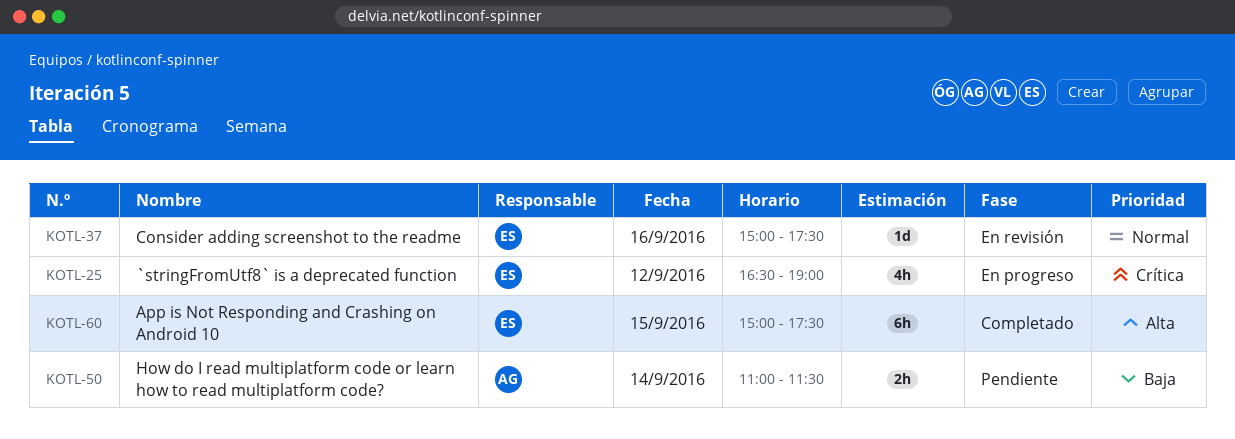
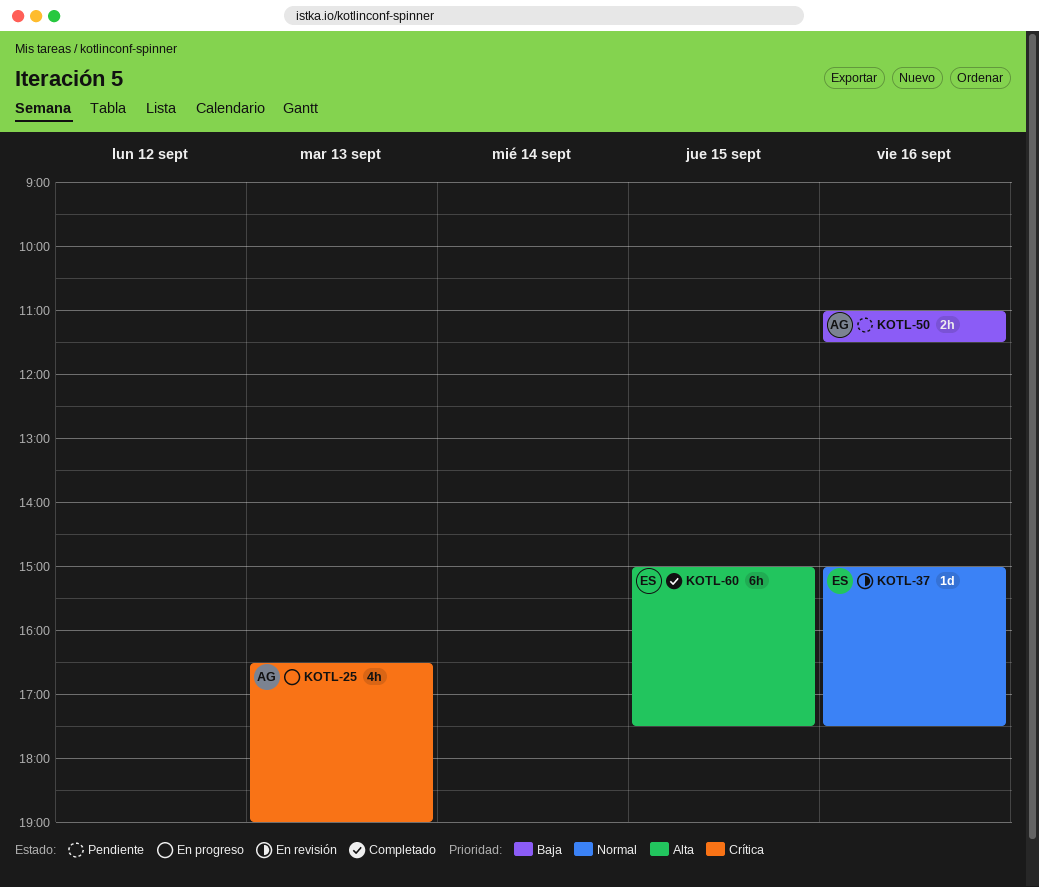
KOTL-25, owner: ES -> AG
KOTL-25, day: Sep 12 -> Sep 13
KOTL-50, day: Sep 14 -> Sep 16

